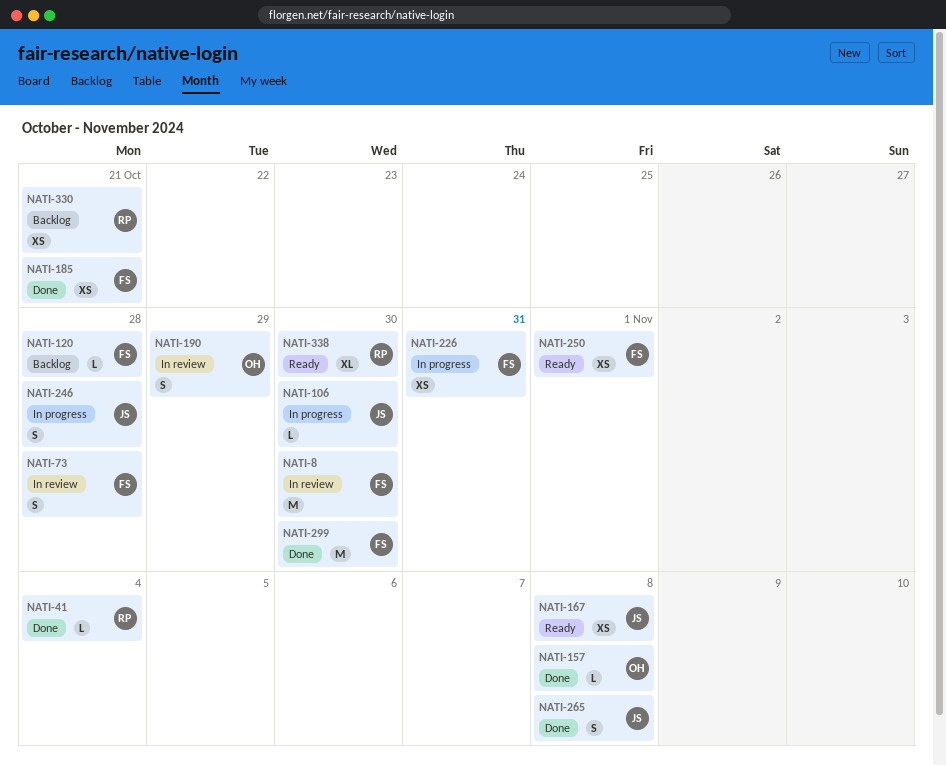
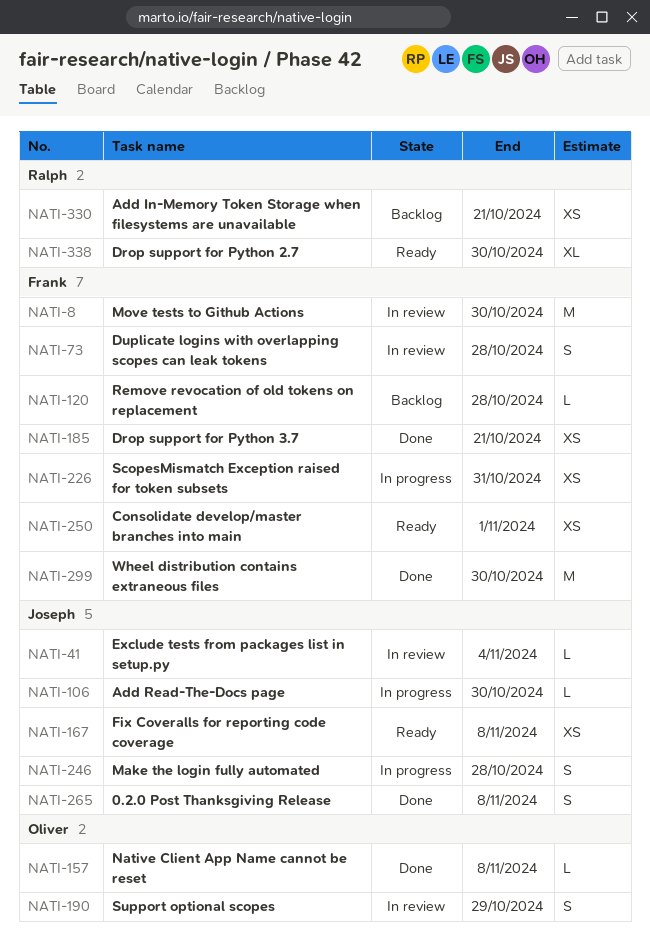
NATI-41, status: Done -> In review
NATI-41, owner: Ralph -> Joseph

